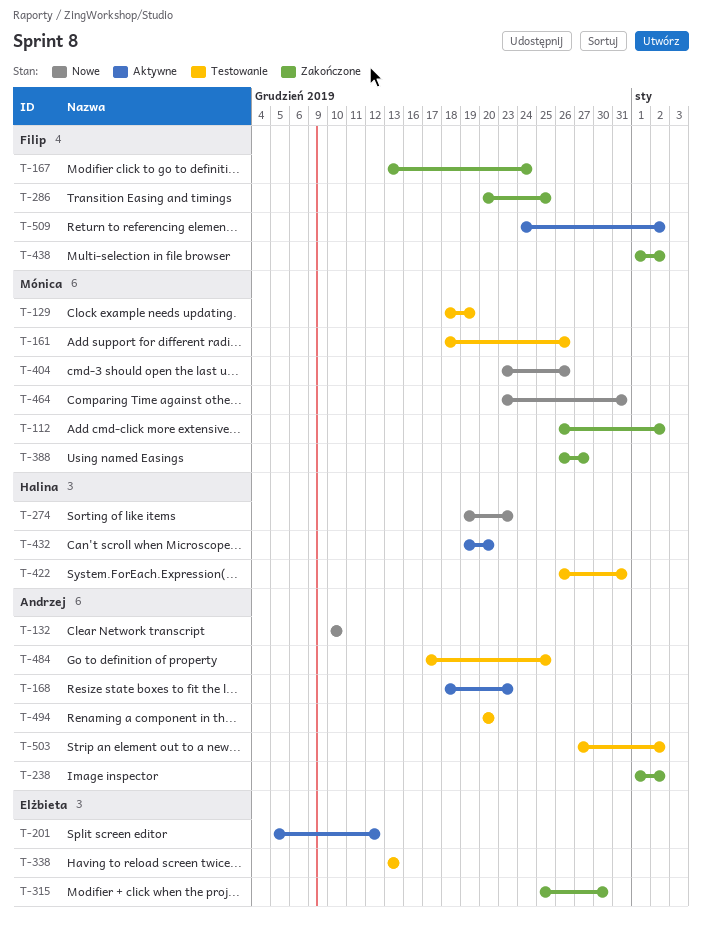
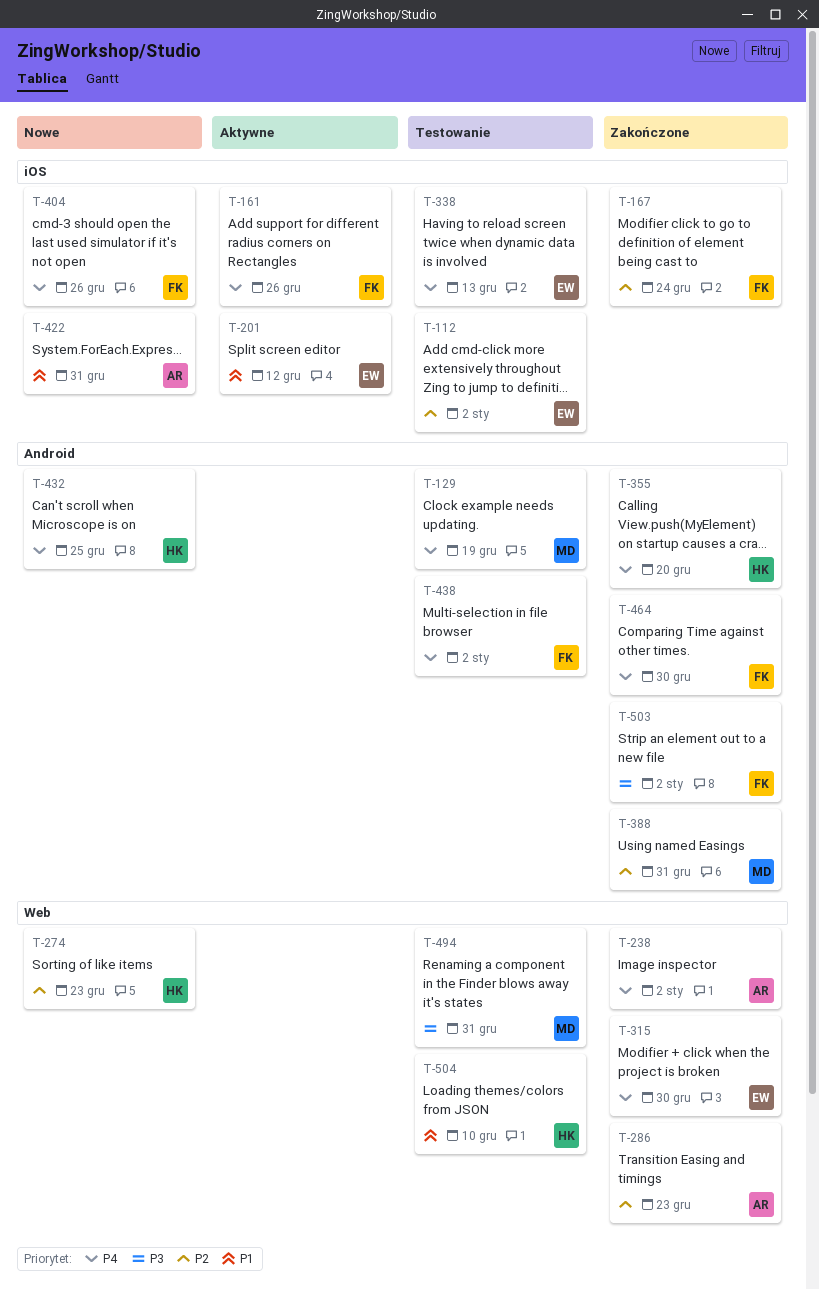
T-112, status: Zakończone -> Testowanie
T-112, owner: Mónica -> Elżbieta
T-132: present -> none
T-161, status: Testowanie -> Aktywne
T-161, owner: Mónica -> Filip
T-168: present -> none
T-286, owner: Filip -> Andrzej
T-286, due: Dec 25 -> Dec 23
T-355: none -> present
T-388, due: Dec 27 -> Dec 31
T-404, owner: Mónica -> Filip
T-422, status: Testowanie -> Nowe
T-422, owner: Halina -> Andrzej
T-432, status: Aktywne -> Nowe
T-432, due: Dec 20 -> Dec 25
T-438, status: Zakończone -> Testowanie
T-464, status: Nowe -> Zakończone
T-464, owner: Mónica -> Filip
T-464, due: Dec 31 -> Dec 30
T-484: present -> none
T-494, owner: Andrzej -> Mónica
T-494, due: Dec 20 -> Dec 31
T-503, status: Testowanie -> Zakończone
T-503, owner: Andrzej -> Filip
T-504: none -> present
T-509: present -> none

